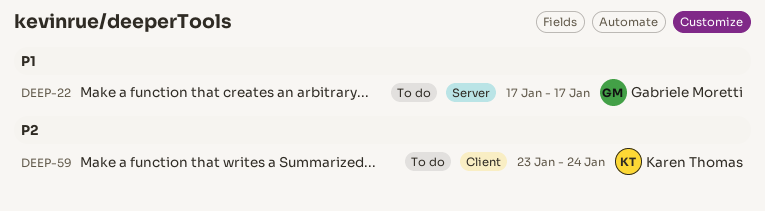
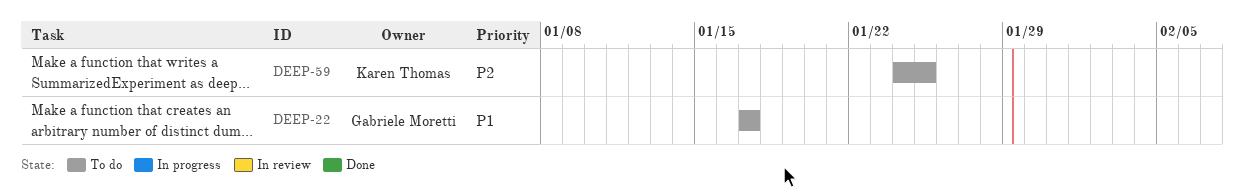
DEEP-59, start: Jan 23 -> Jan 24
DEEP-59, due: Jan 24 -> Jan 25

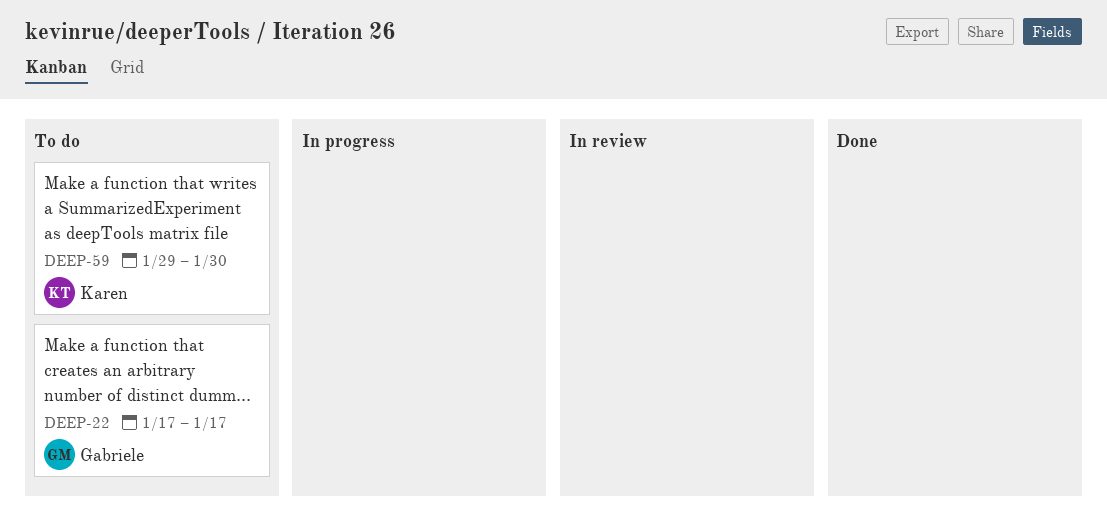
DEEP-59, start: Jan 24 -> Jan 29
DEEP-59, due: Jan 25 -> Jan 30

